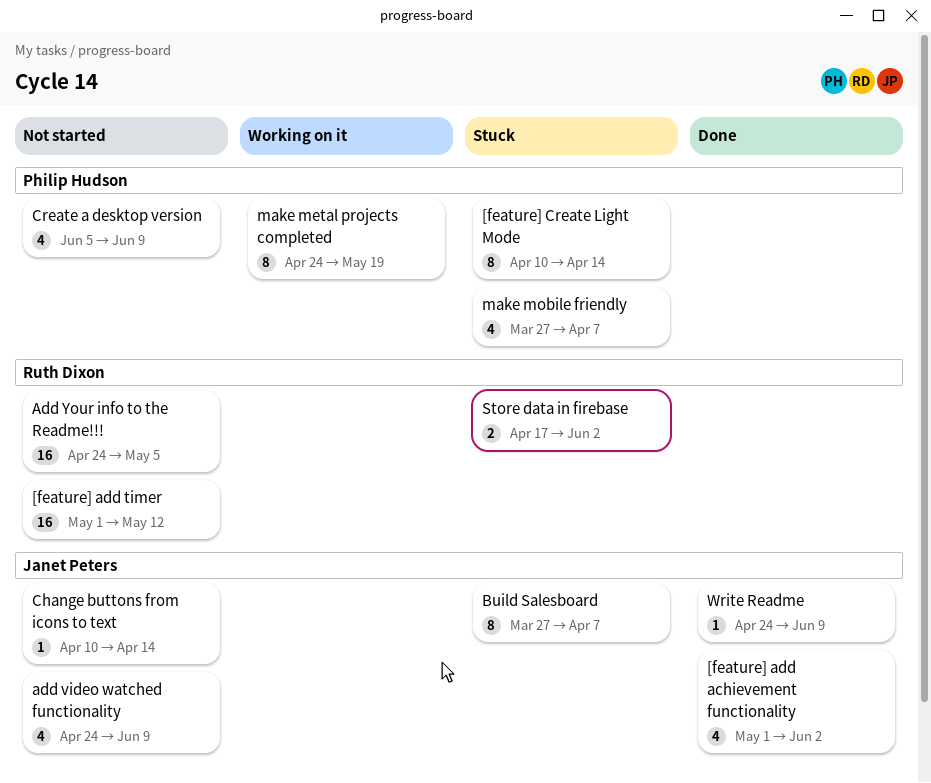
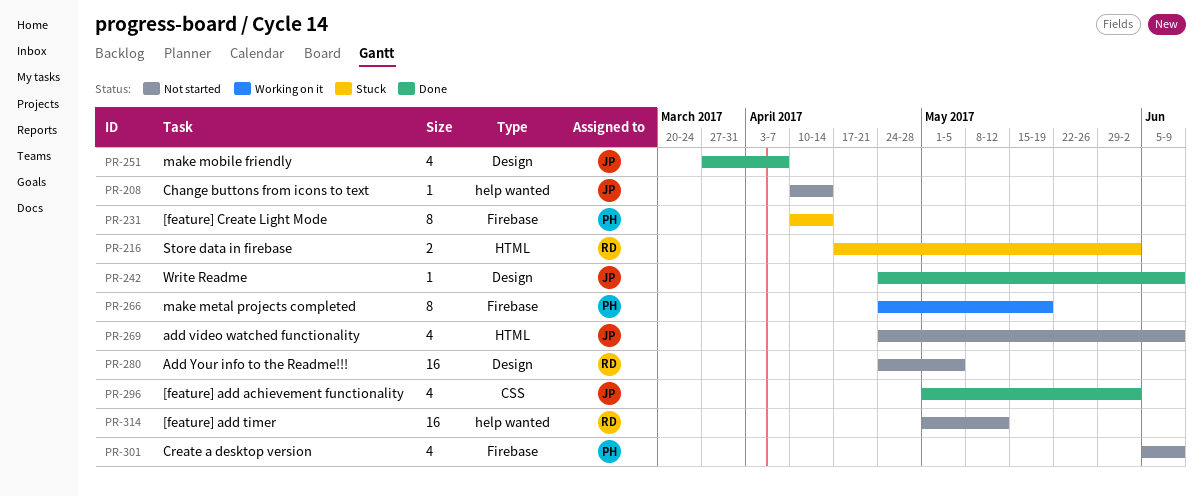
Build Salesboard: present -> none
make mobile friendly, status: Stuck -> Done
make mobile friendly, owner: Philip Hudson -> Janet Peters

